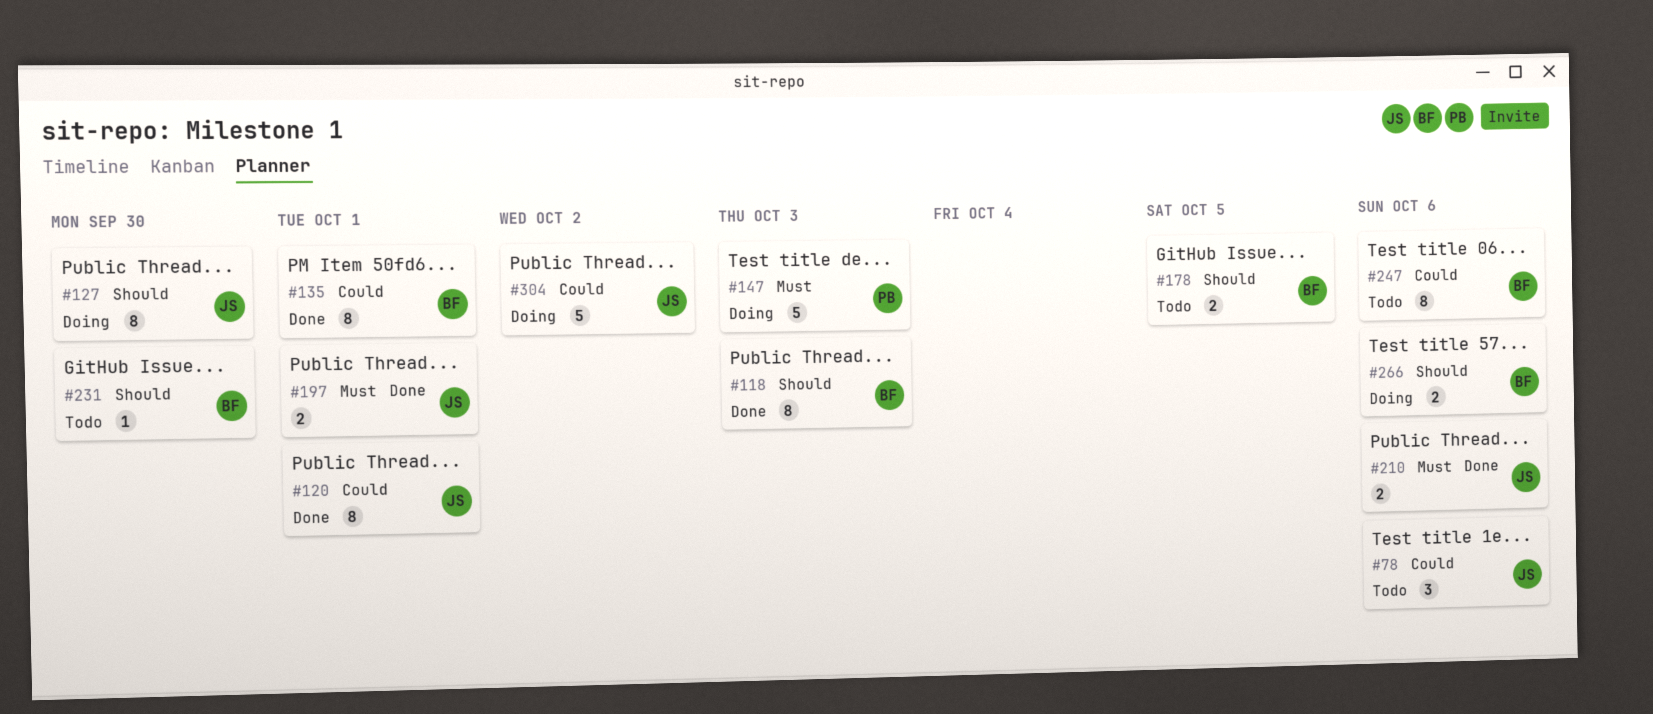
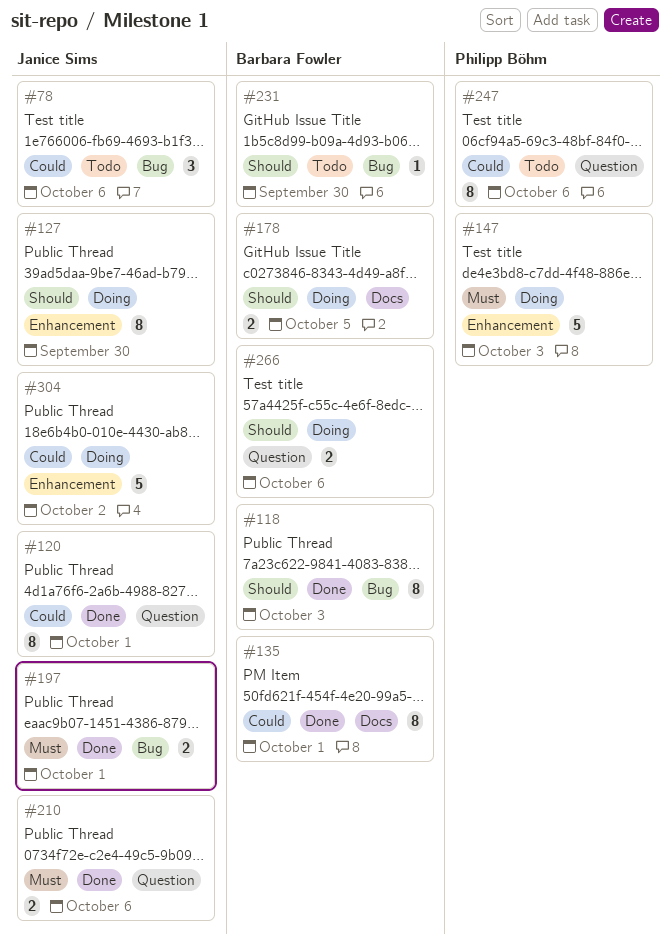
#178, status: Todo -> Doing
#247, owner: Barbara Fowler -> Philipp Böhm

